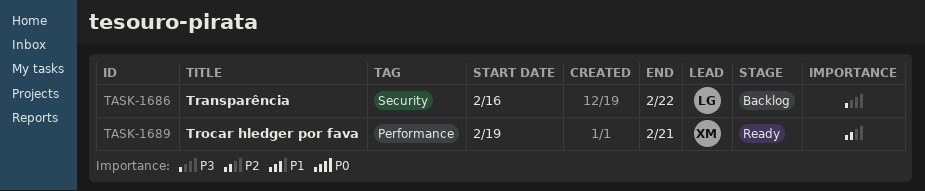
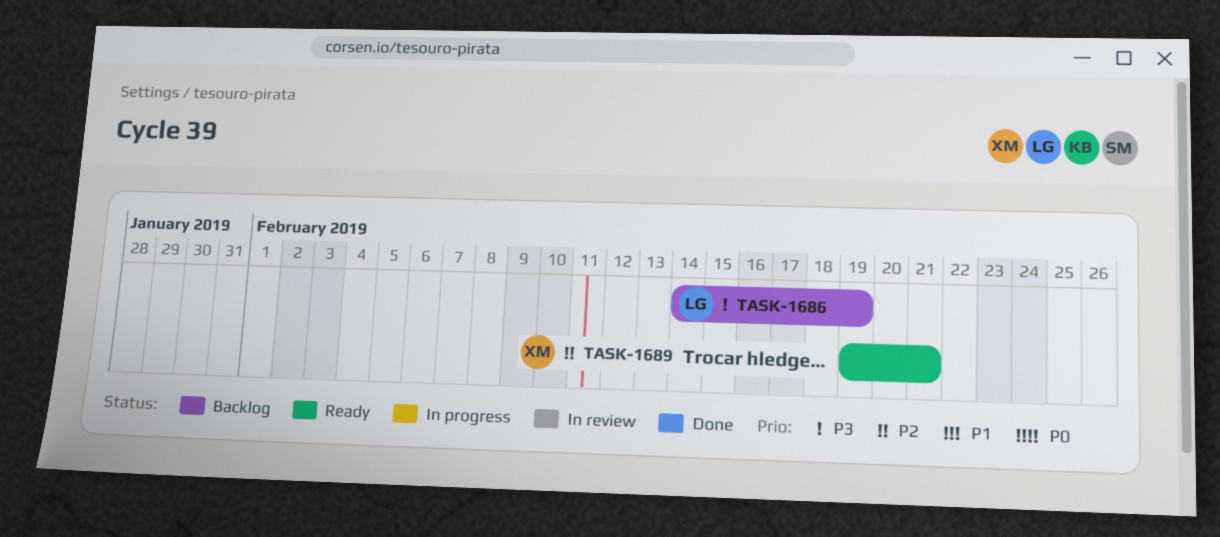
TASK-1686, start: Feb 16 -> Feb 14
TASK-1686, due: Feb 22 -> Feb 19

